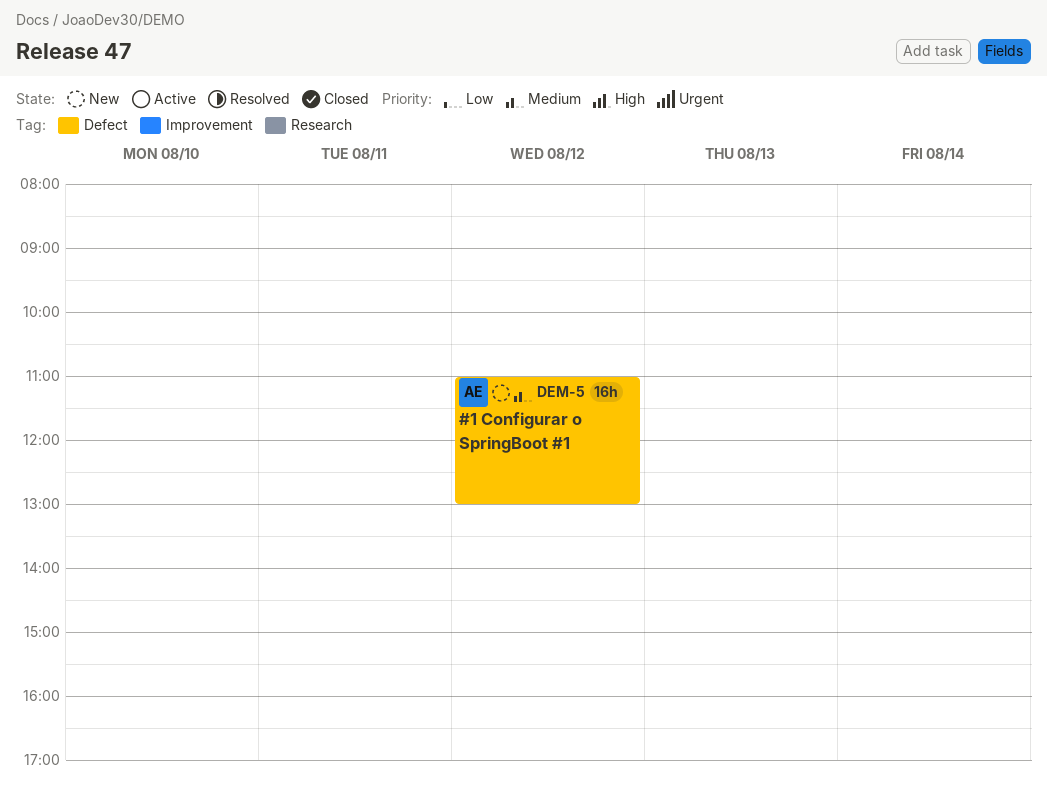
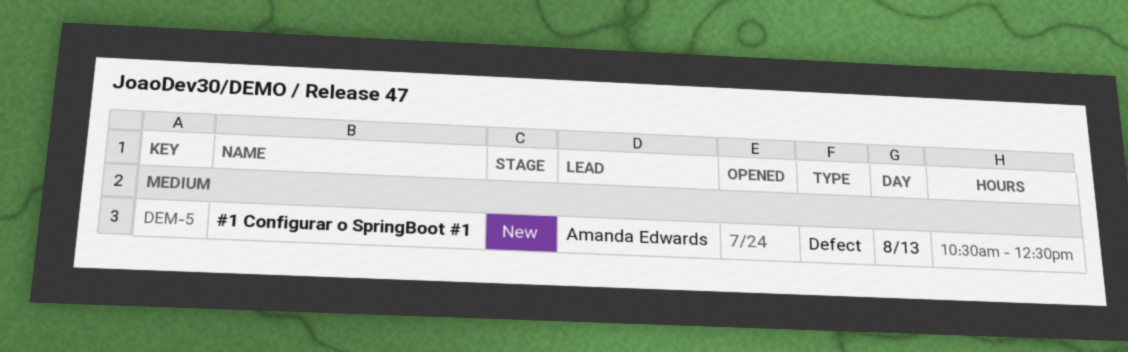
DEM-5, day: Aug 12 -> Aug 13
DEM-5, begins: 11:00 -> 10:30
DEM-5, ends: 13:00 -> 12:30

